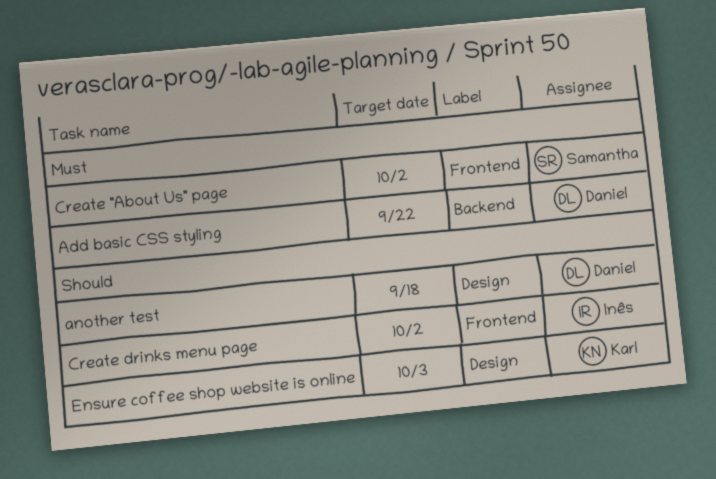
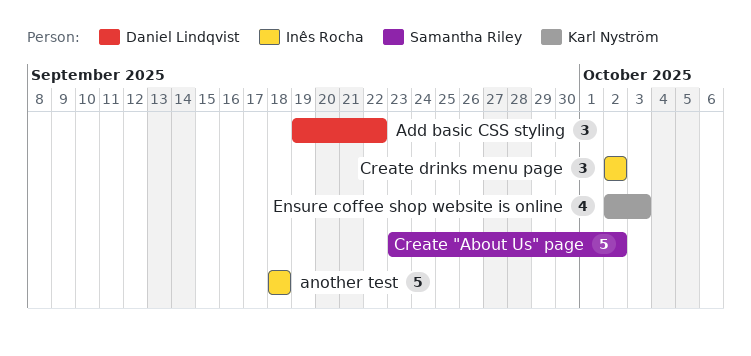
another test, owner: Daniel Lindqvist -> Inês Rocha

